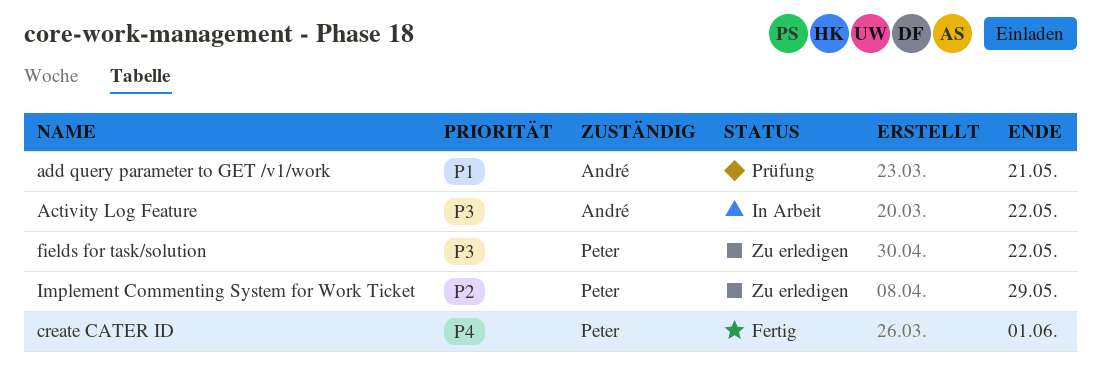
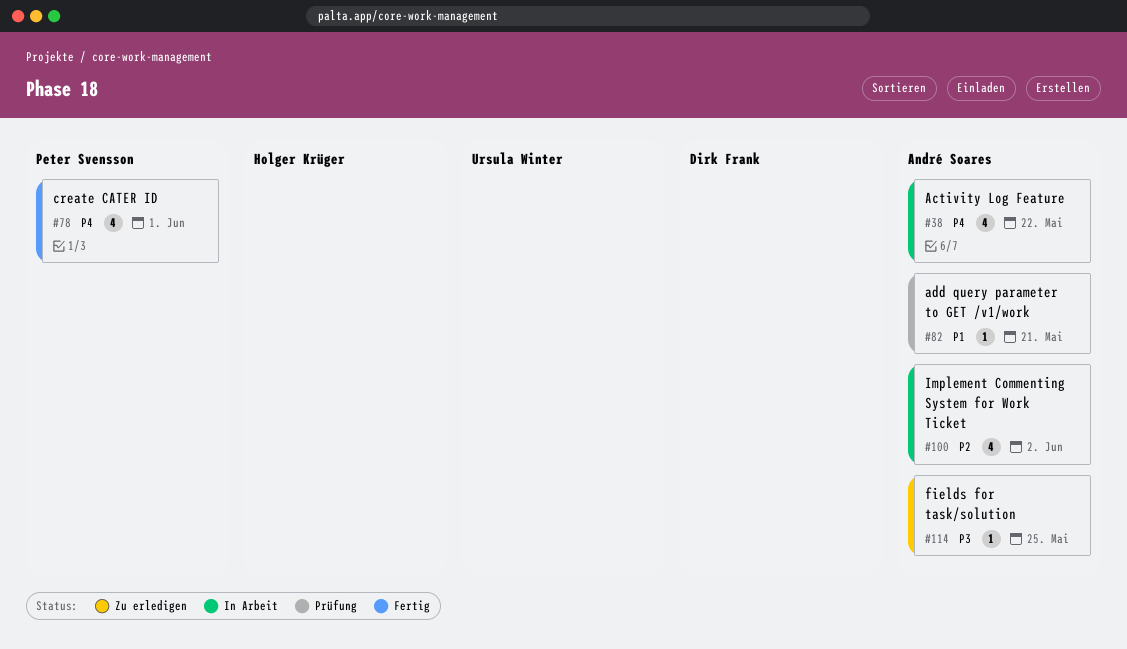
Activity Log Feature, priority: P3 -> P4
fields for task/solution, owner: Peter Svensson -> André Soares
fields for task/solution, due: May 22 -> May 25
Implement Commenting System for Work Ticket, status: Zu erledigen -> In Arbeit
Implement Commenting System for Work Ticket, owner: Peter Svensson -> André Soares
Implement Commenting System for Work Ticket, due: May 29 -> Jun 2

